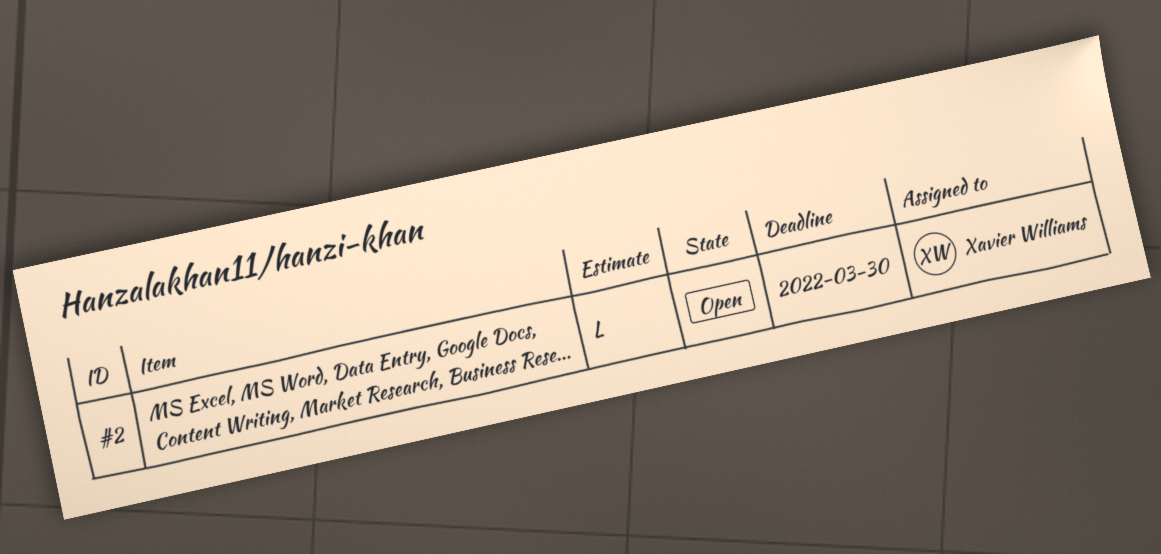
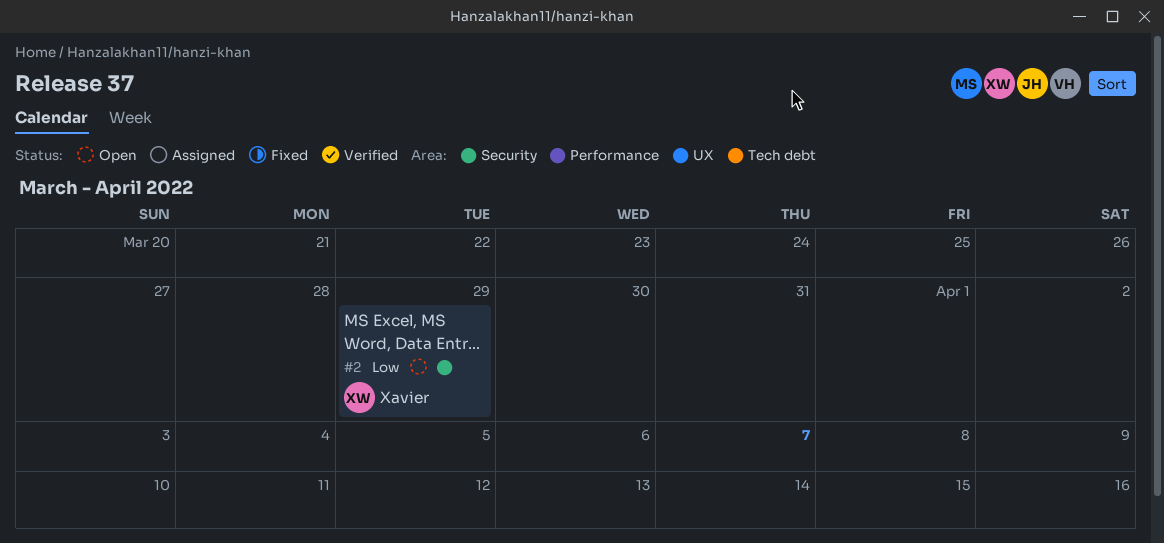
#2, due: Mar 30 -> Mar 29

